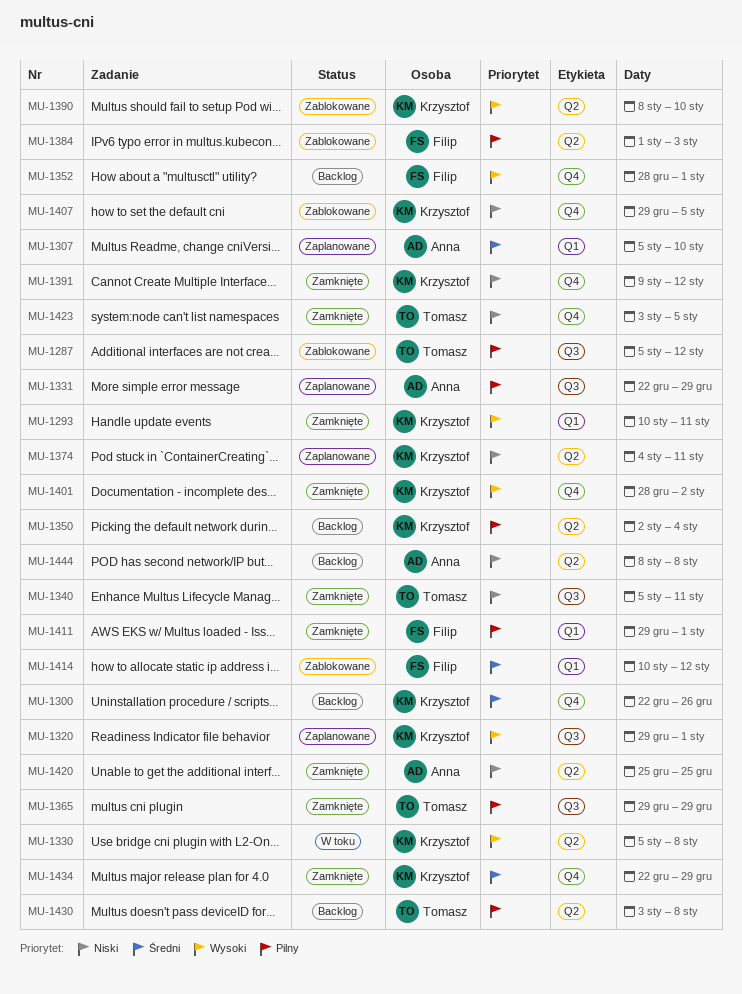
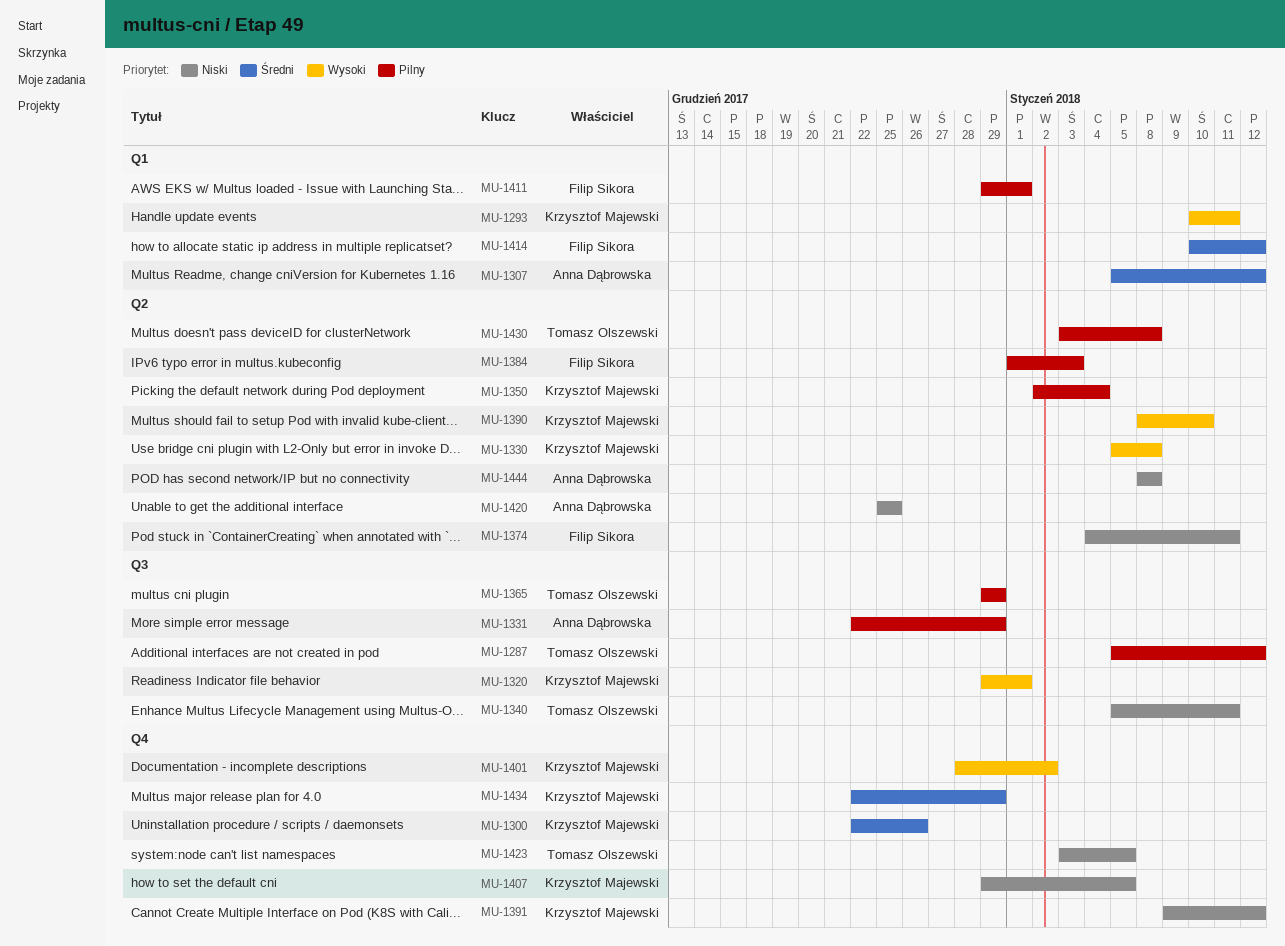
MU-1307, due: Jan 10 -> Jan 12
MU-1352: present -> none
MU-1374, owner: Krzysztof Majewski -> Filip Sikora

